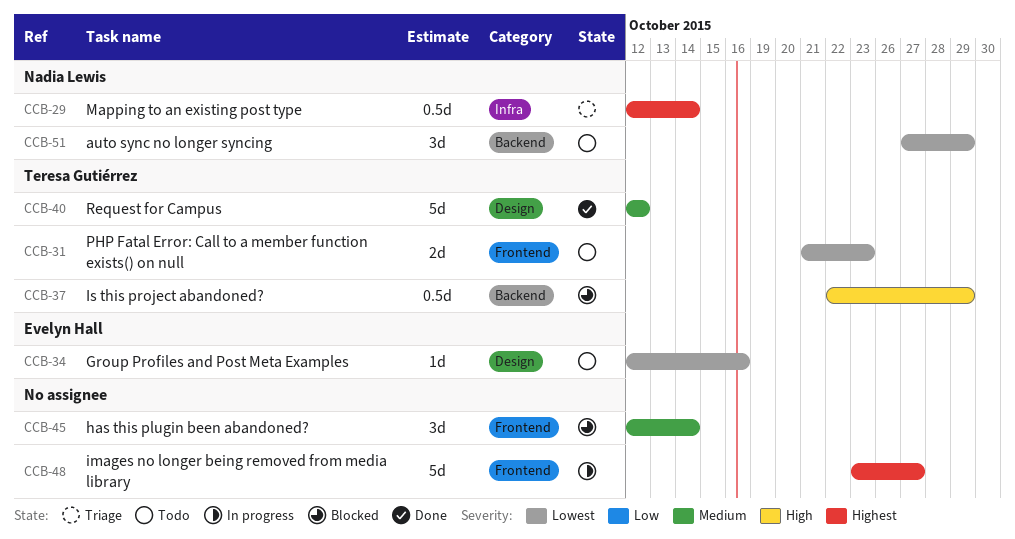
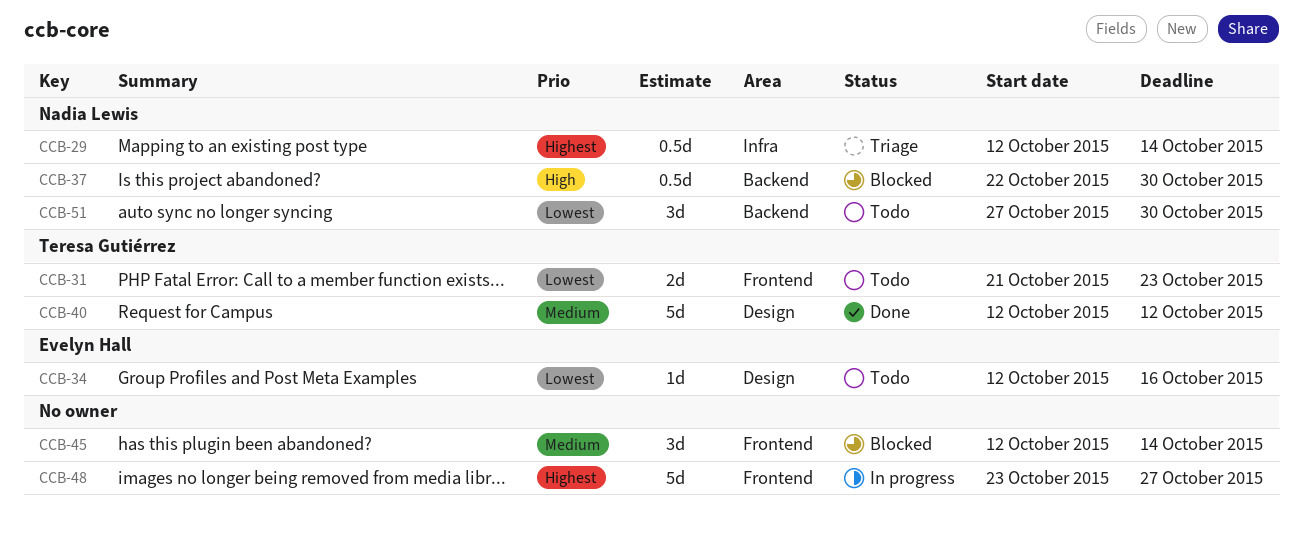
CCB-37, owner: Teresa Gutiérrez -> Nadia Lewis
CCB-37, due: Oct 29 -> Oct 30
CCB-51, due: Oct 29 -> Oct 30

